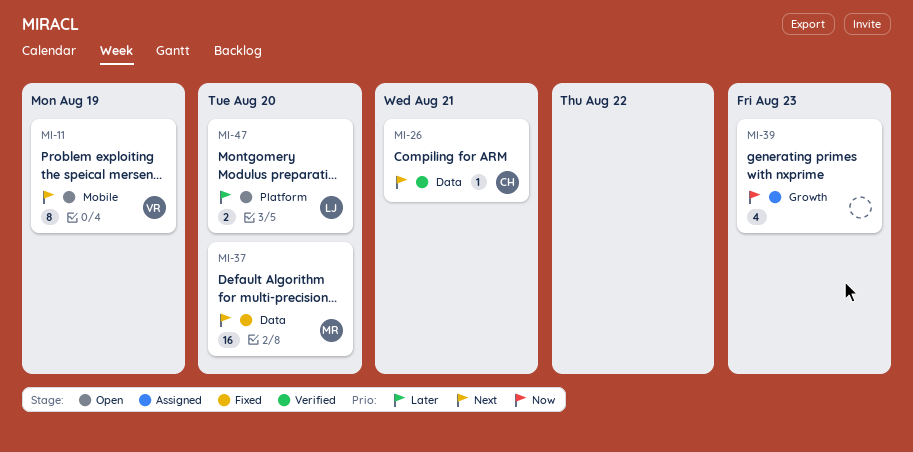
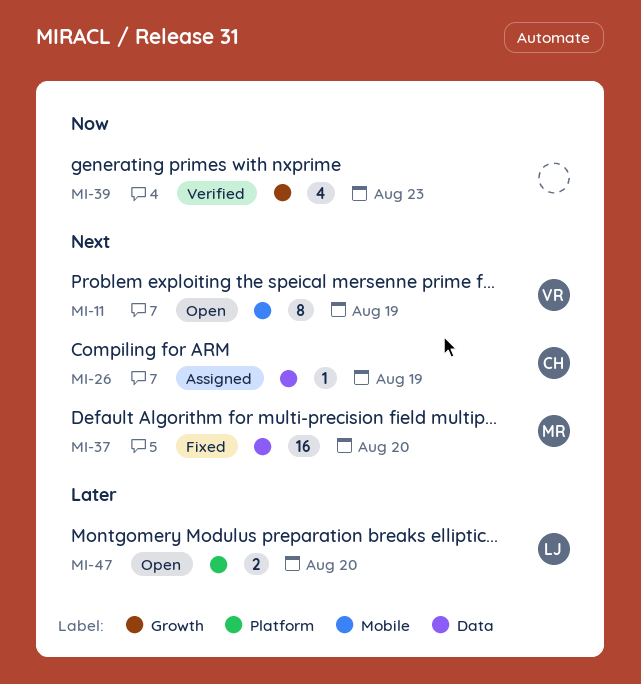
MI-26, status: Verified -> Assigned
MI-26, due: Aug 21 -> Aug 19
MI-39, status: Assigned -> Verified

